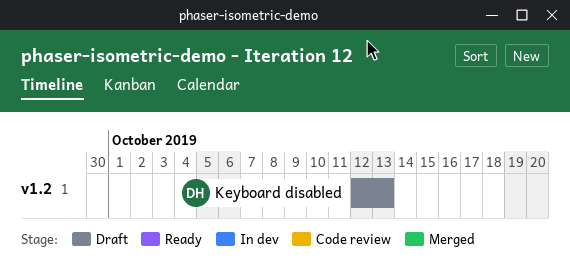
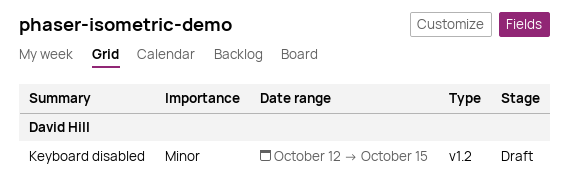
Keyboard disabled, due: Oct 13 -> Oct 15

